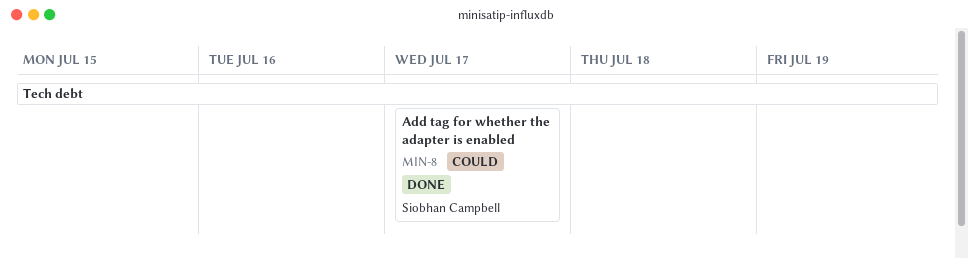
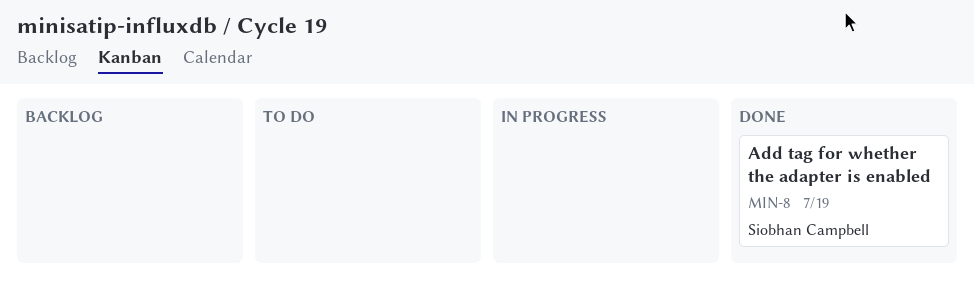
MIN-8, due: Jul 17 -> Jul 19

